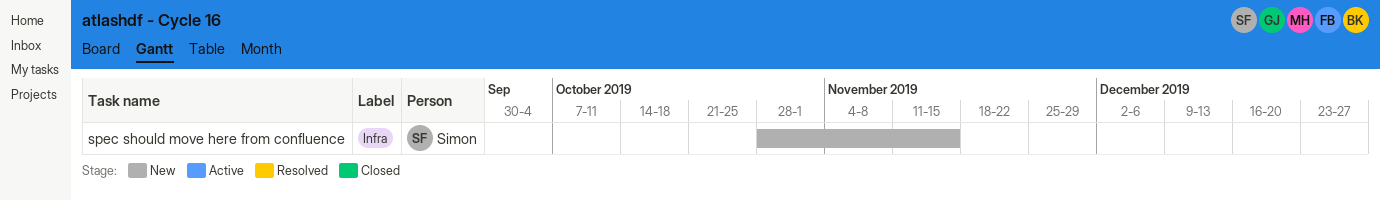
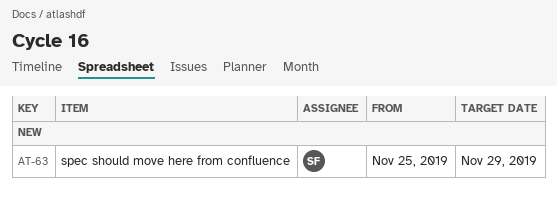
spec should move here from confluence, start: Oct 28 -> Nov 25
spec should move here from confluence, due: Nov 15 -> Nov 29

